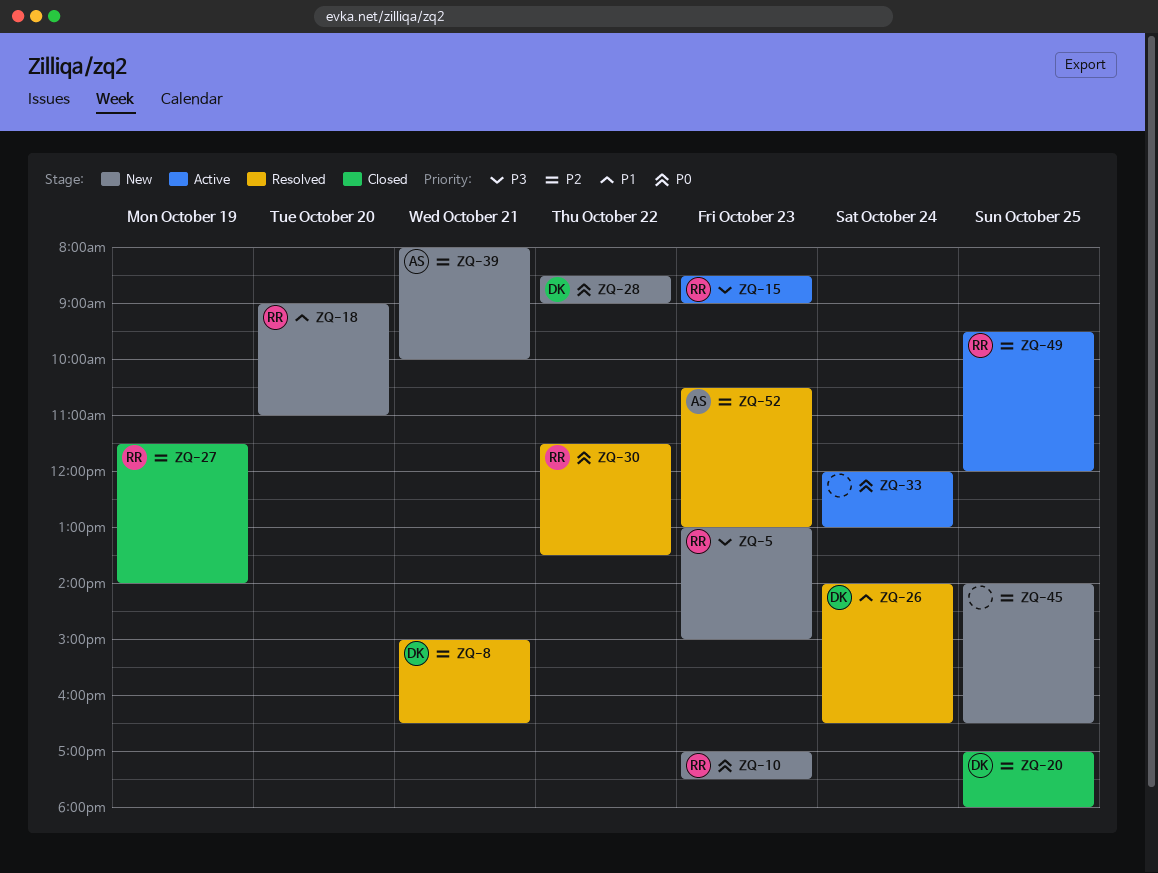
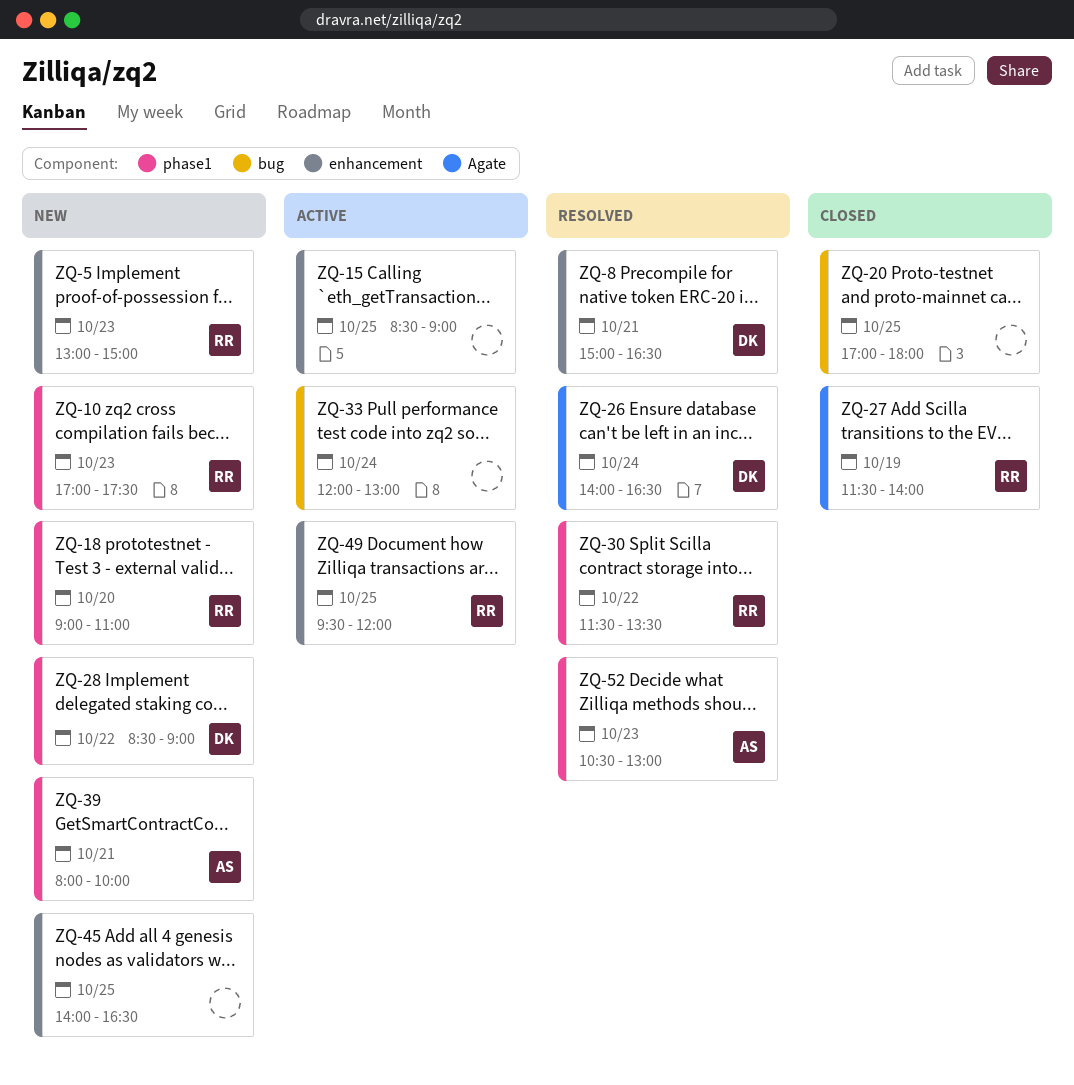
ZQ-15, owner: RR -> none
ZQ-15, day: Oct 23 -> Oct 25
ZQ-20, owner: DK -> none

